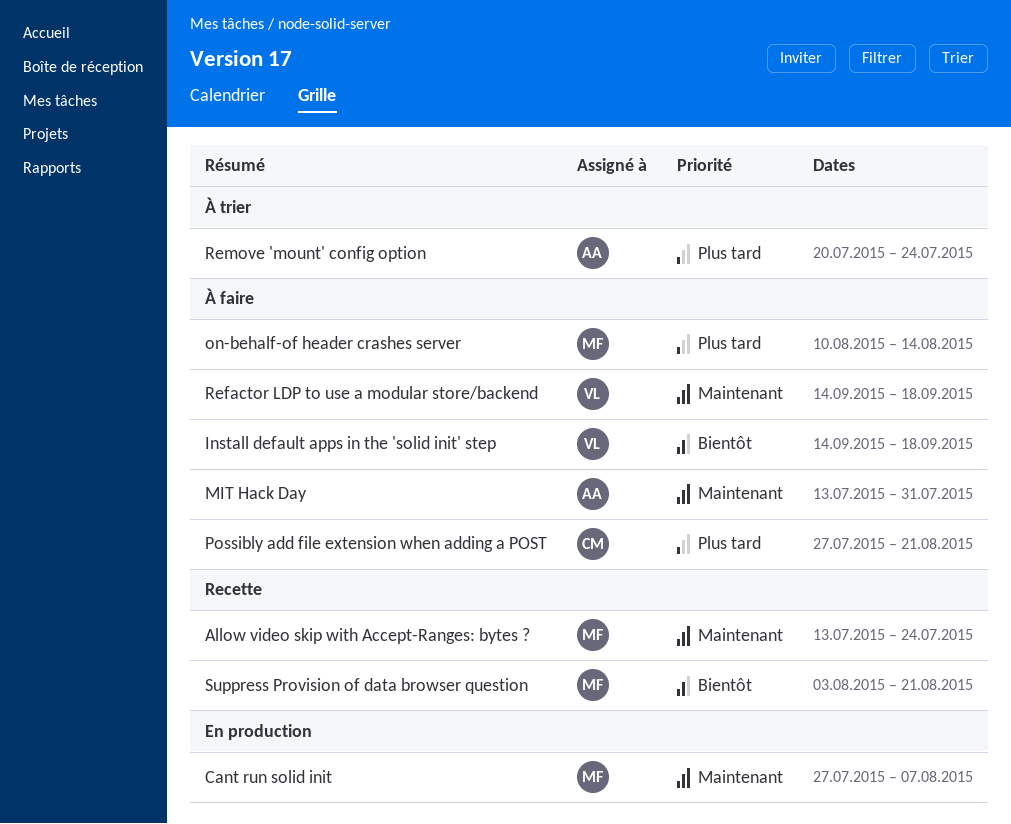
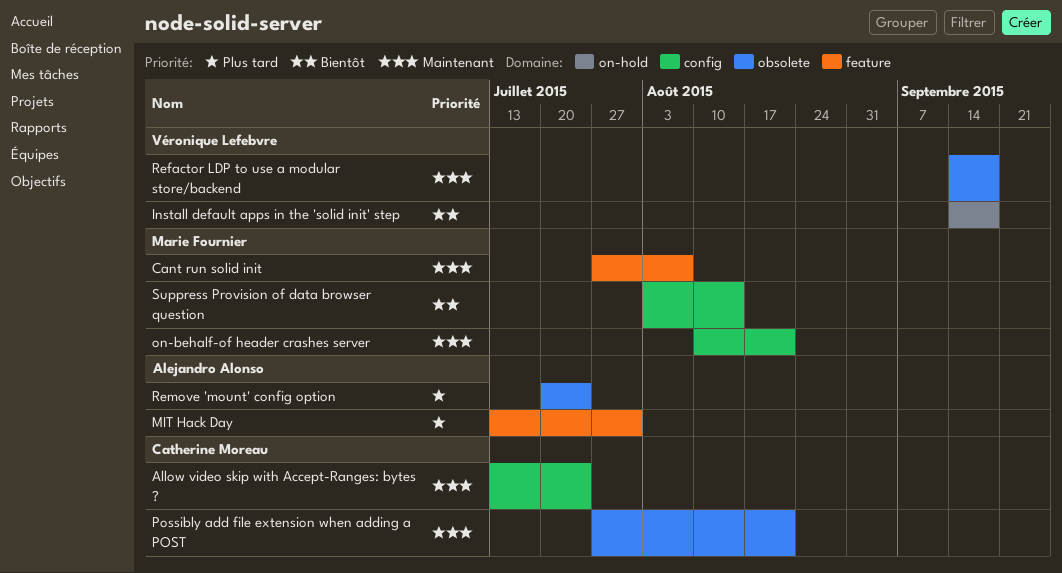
Allow video skip with Accept-Ranges: bytes ?, owner: Marie Fournier -> Catherine Moreau
MIT Hack Day, priority: Maintenant -> Plus tard
on-behalf-of header crashes server, priority: Plus tard -> Maintenant
on-behalf-of header crashes server, due: Aug 14 -> Aug 21
Possibly add file extension when adding a POST, priority: Plus tard -> Maintenant
Suppress Provision of data browser question, due: Aug 21 -> Aug 14

